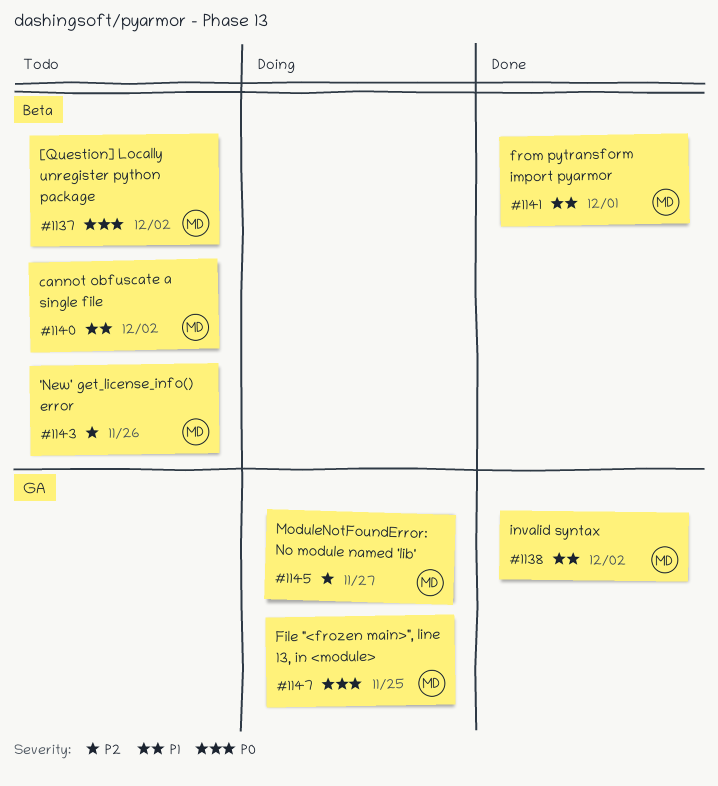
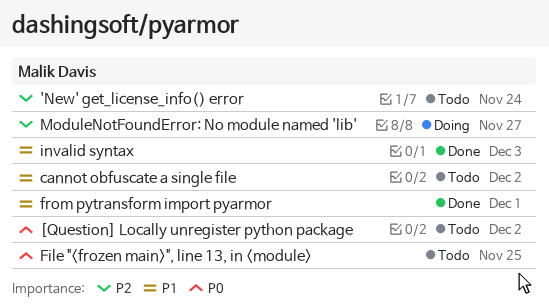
'New' get_license_info() error, due: Nov 26 -> Nov 24
File "<frozen main>", line 13, in <module>, status: Doing -> Todo
invalid syntax, due: Dec 2 -> Dec 3

